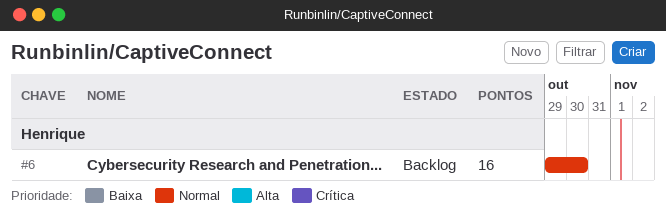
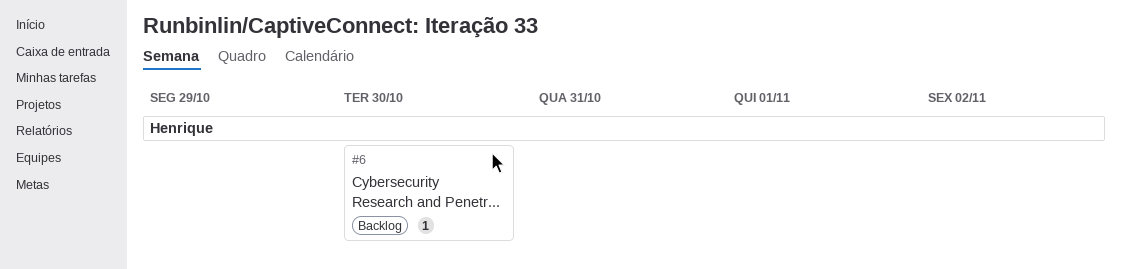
#6, estimate: 16 -> 1

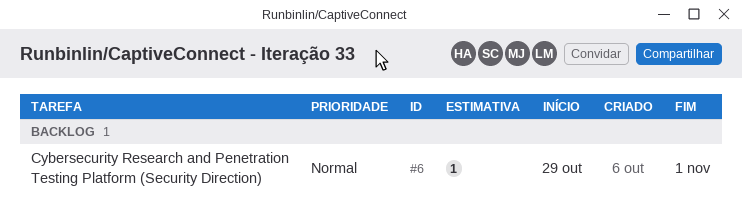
#6, due: Oct 30 -> Nov 1

